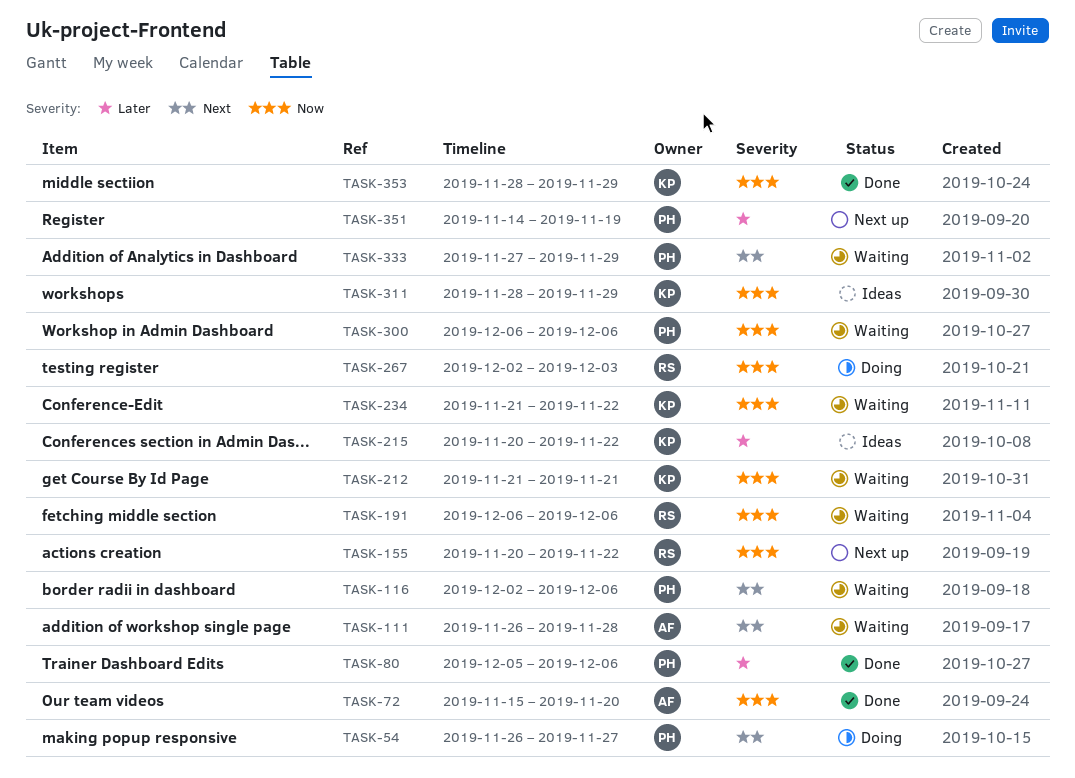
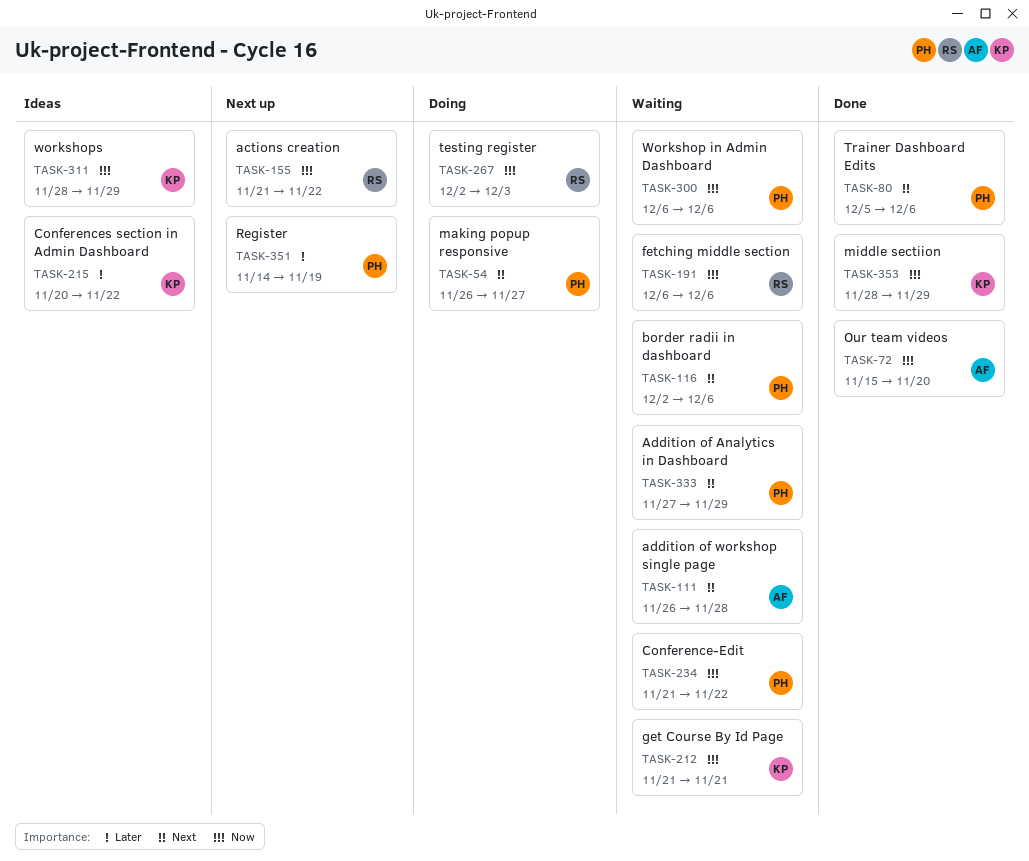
TASK-80, priority: Later -> Next
TASK-155, start: Nov 20 -> Nov 21
TASK-234, owner: KP -> PH

